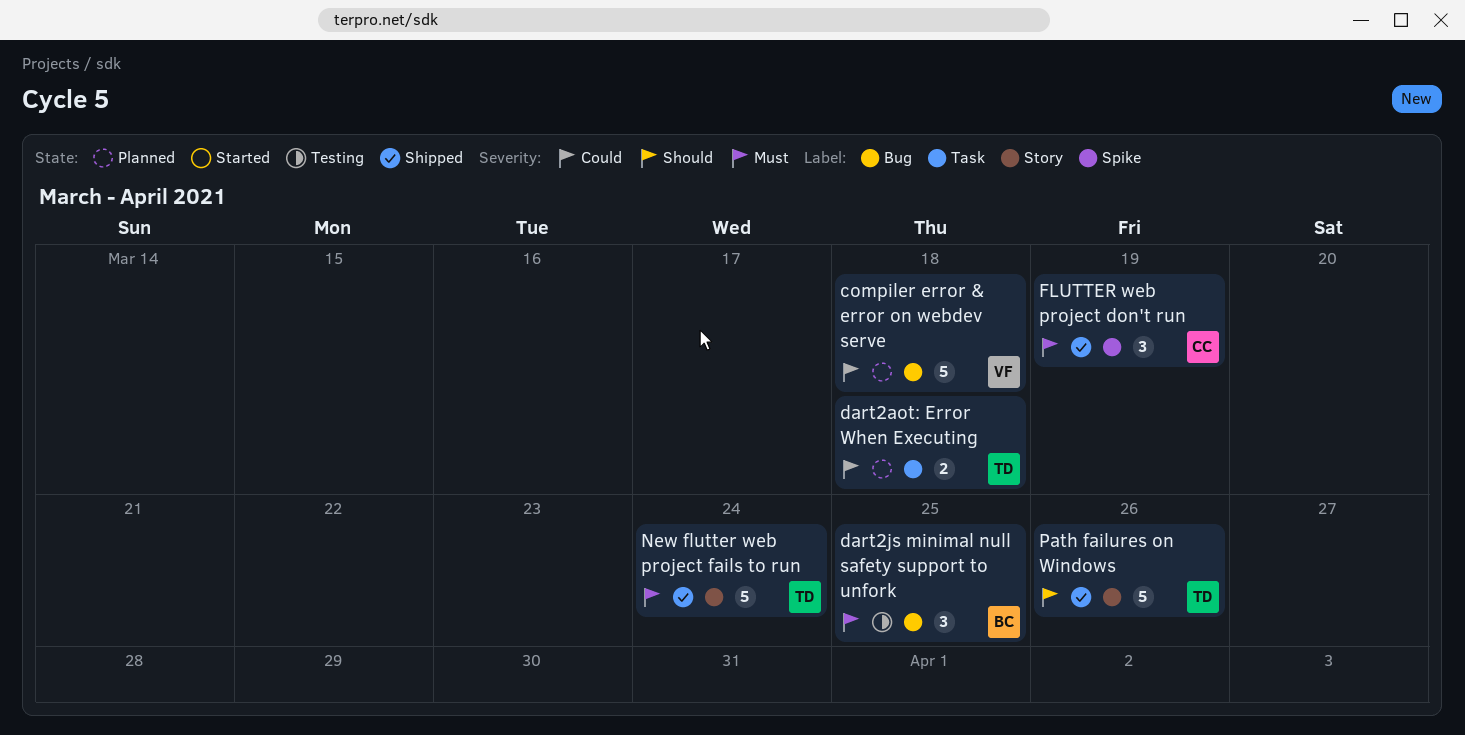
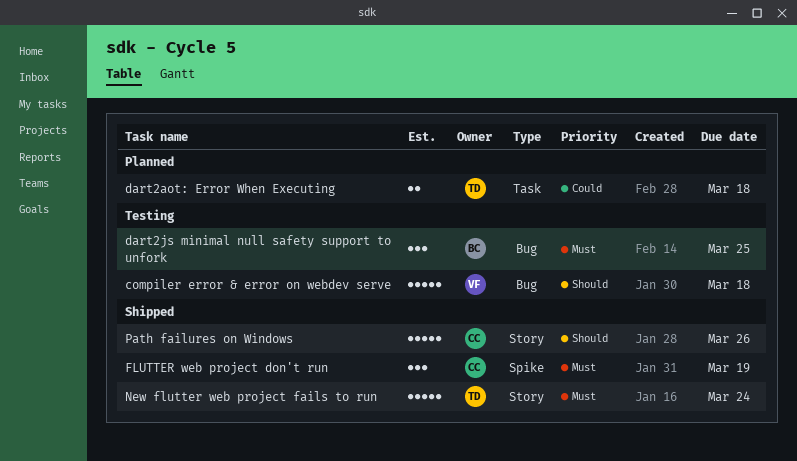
compiler error & error on webdev serve, status: Planned -> Testing
compiler error & error on webdev serve, priority: Could -> Should
Path failures on Windows, owner: TD -> CC

